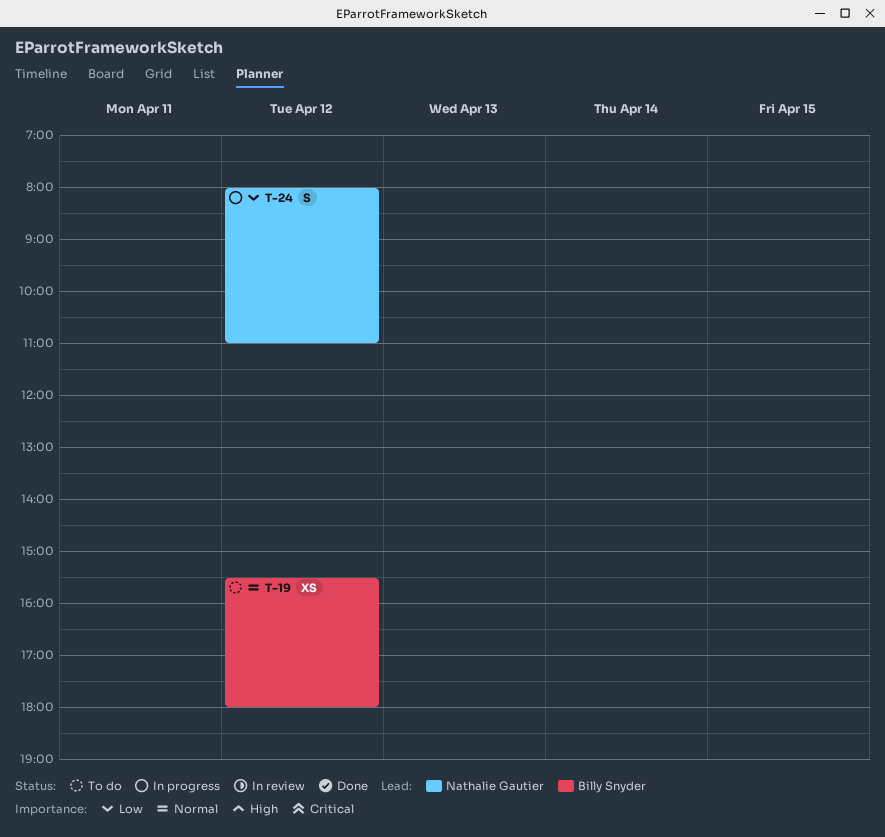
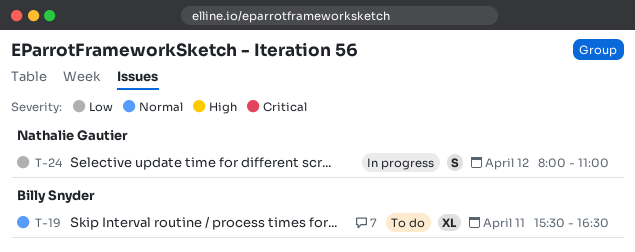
T-19, estimate: XS -> XL
T-19, day: Apr 12 -> Apr 11
T-19, ends: 18:00 -> 16:30

